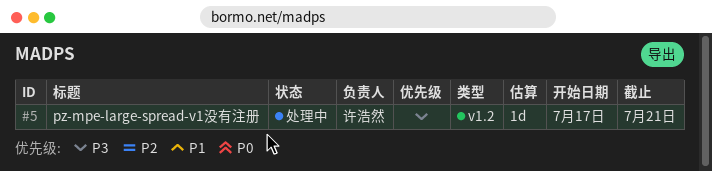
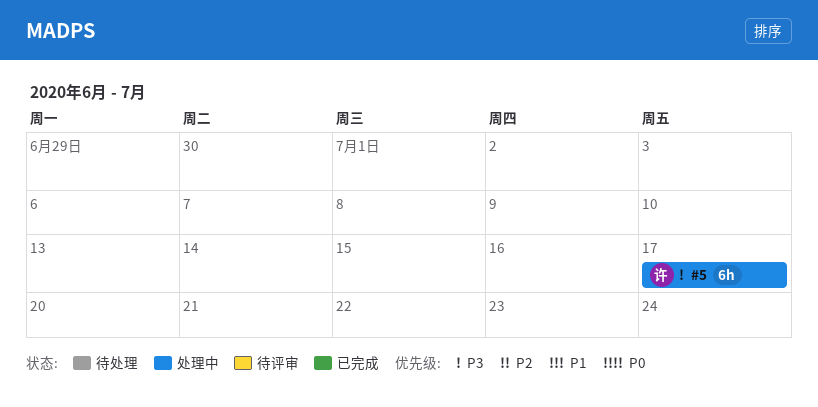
#5, estimate: 1d -> 6h
#5, due: Jul 21 -> Jul 17

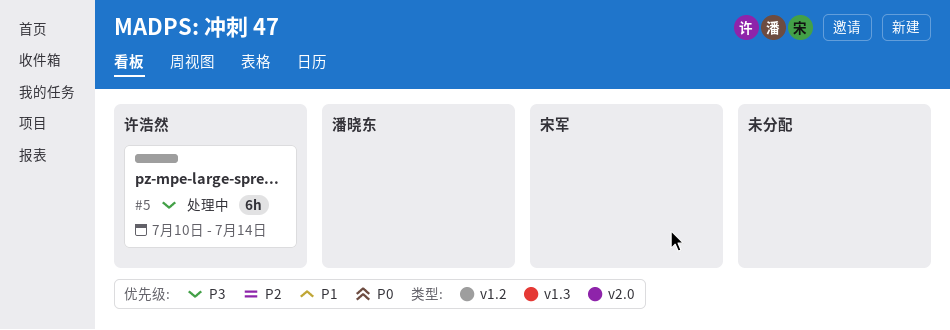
#5, start: Jul 17 -> Jul 10
#5, due: Jul 17 -> Jul 14

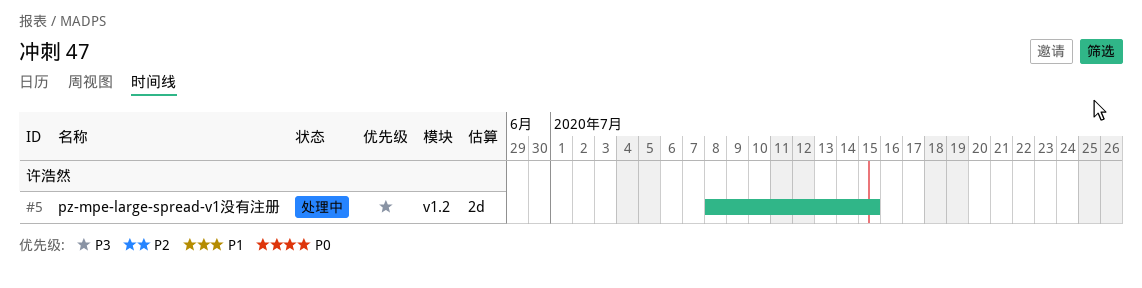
#5, estimate: 6h -> 2d
#5, start: Jul 10 -> Jul 8
#5, due: Jul 14 -> Jul 15

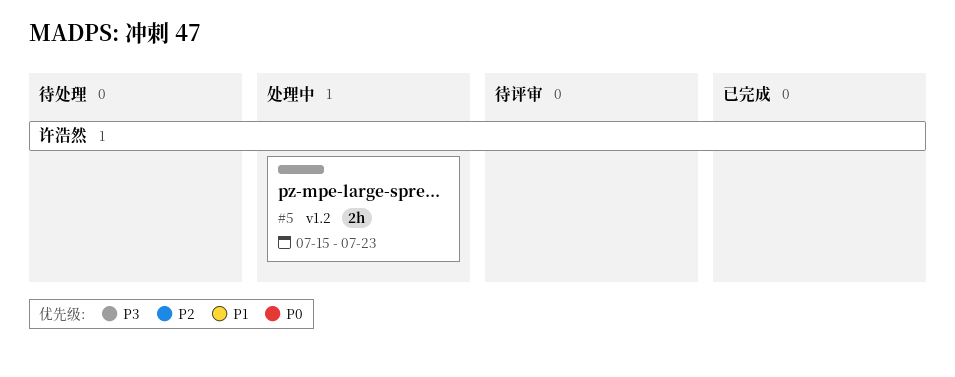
#5, estimate: 2d -> 2h
#5, start: Jul 8 -> Jul 15
#5, due: Jul 15 -> Jul 23

